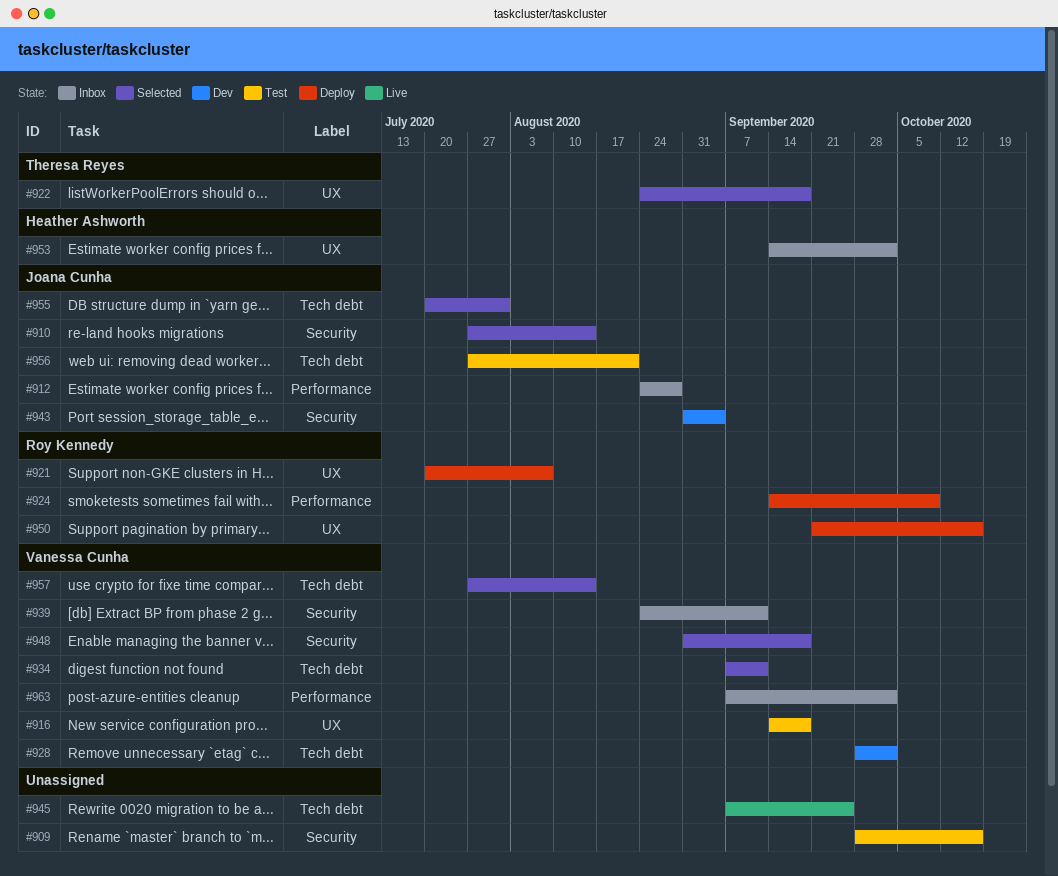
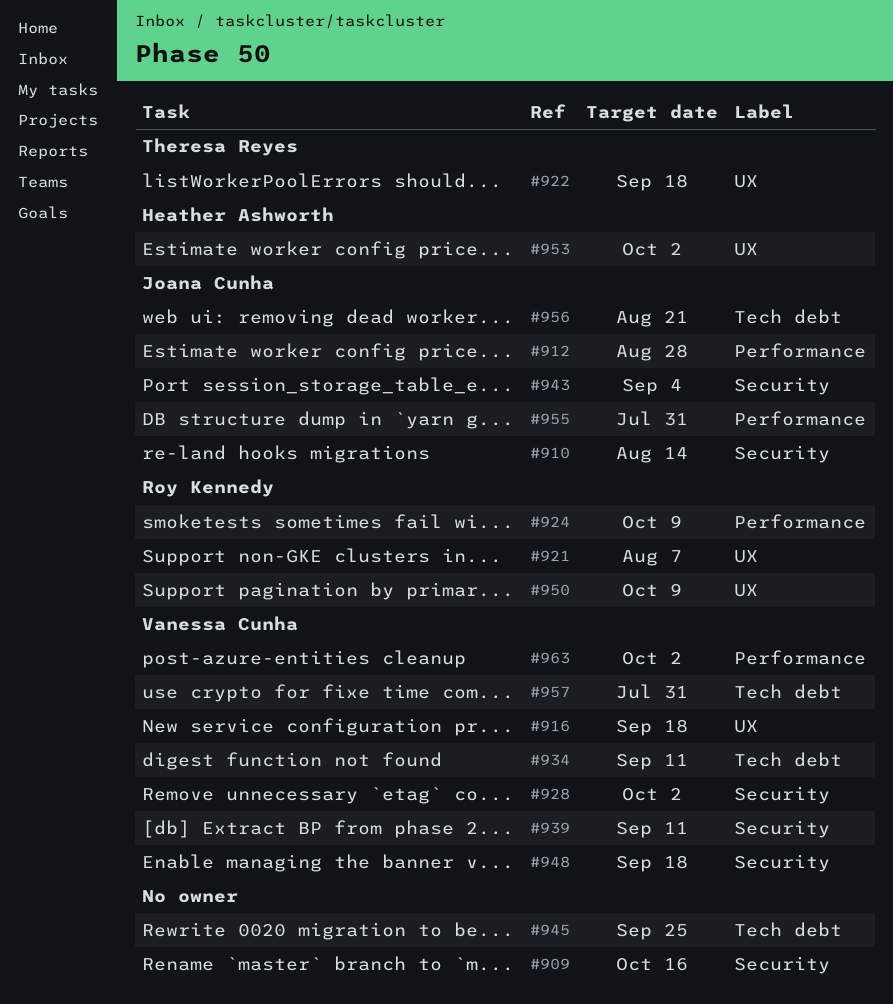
#928, label: Tech debt -> Security
#950, due: Oct 16 -> Oct 9
#955, label: Tech debt -> Performance
#957, due: Aug 14 -> Jul 31

